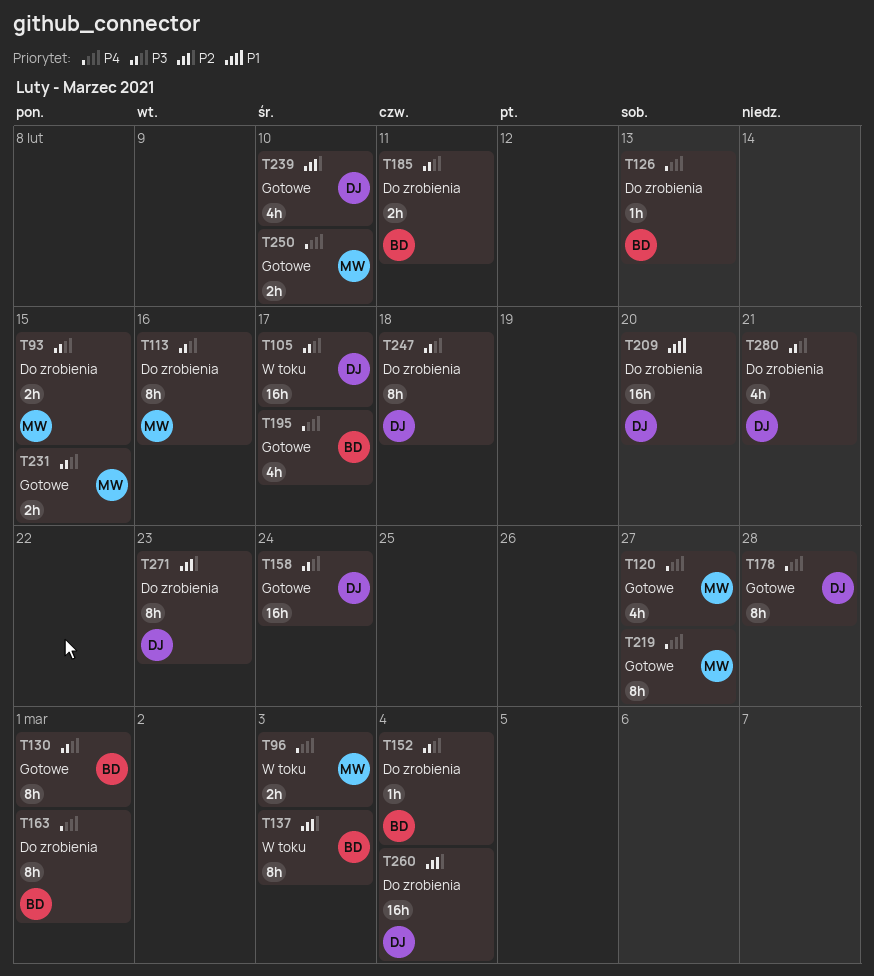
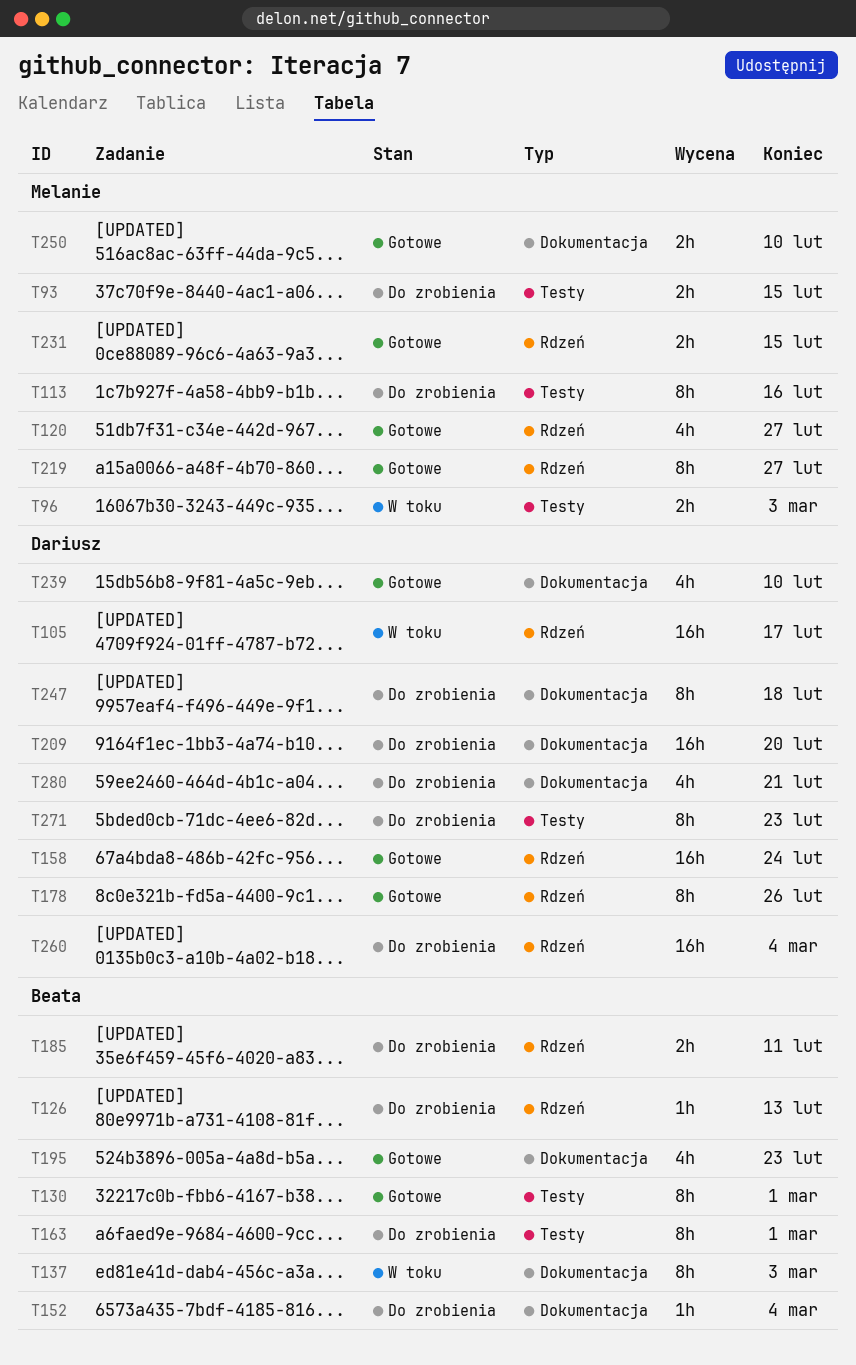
T178, due: Feb 28 -> Feb 26
T195, due: Feb 17 -> Feb 23

